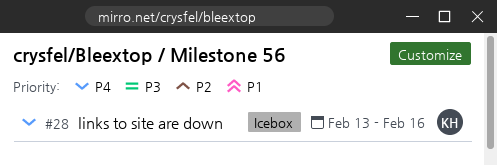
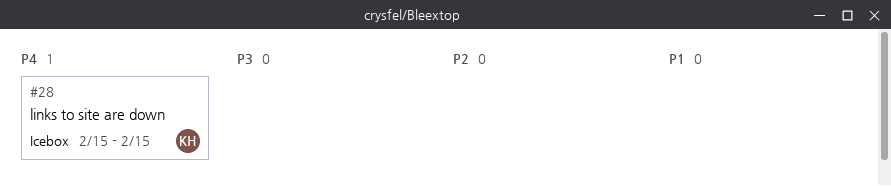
#28, start: Feb 13 -> Feb 15
#28, due: Feb 16 -> Feb 15

